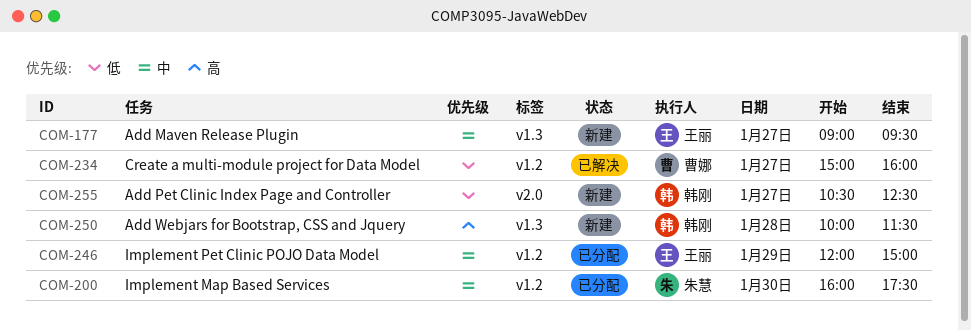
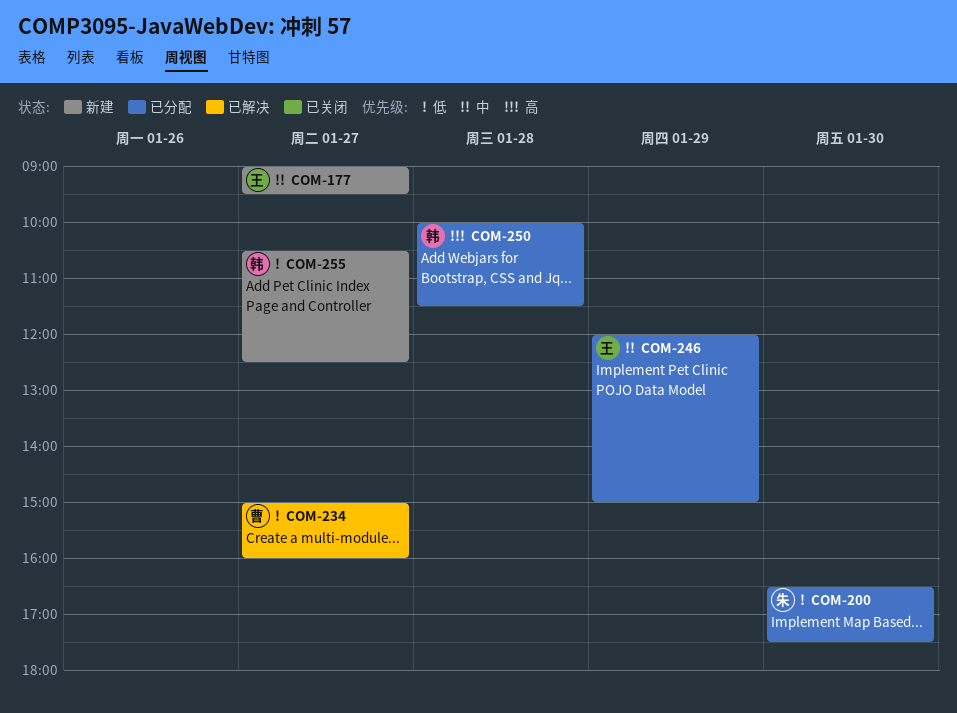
COM-200, priority: 中 -> 低
COM-200, begins: 16:00 -> 16:30
COM-250, status: 新建 -> 已分配

